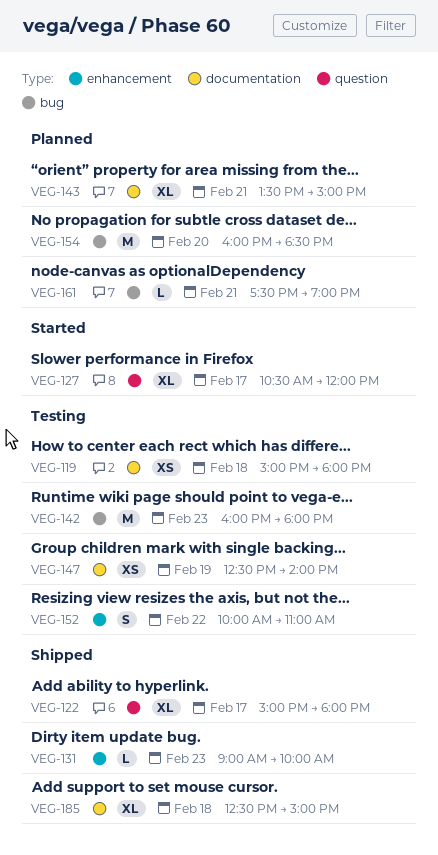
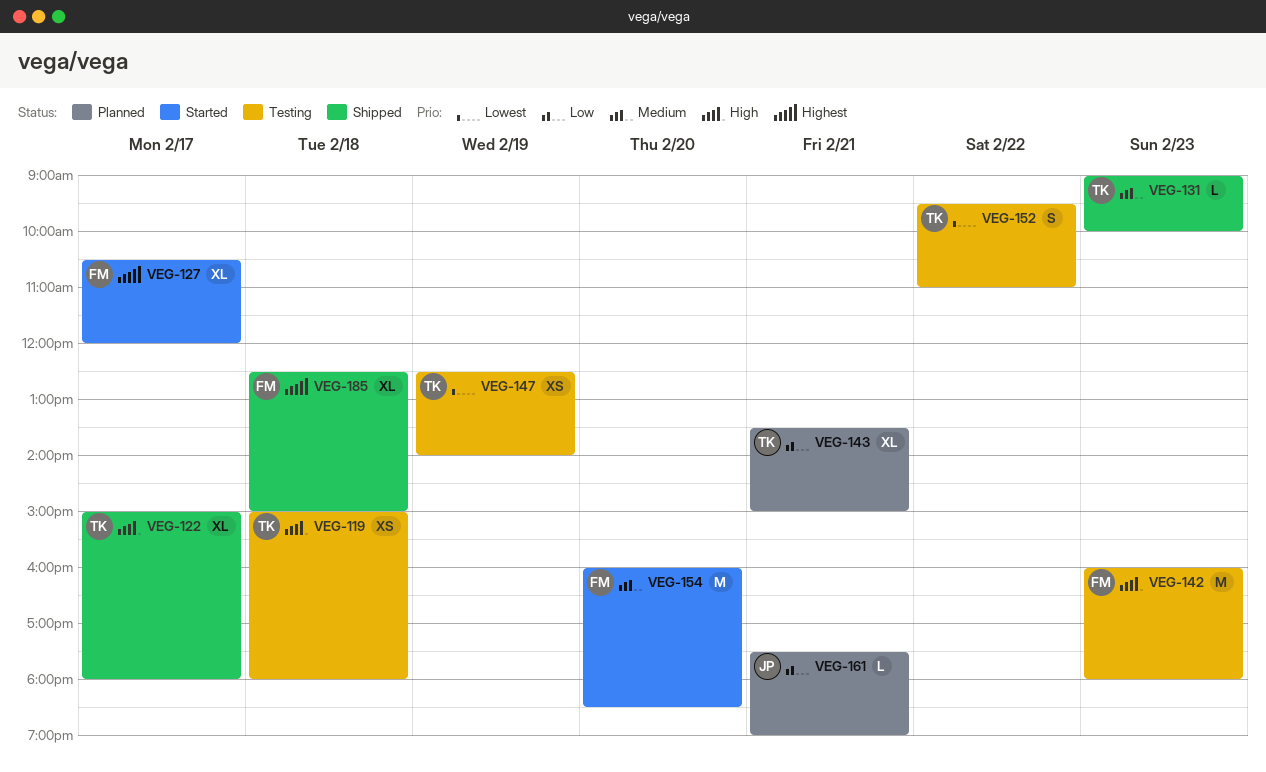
VEG-152, begins: 10:00 -> 09:30
VEG-154, status: Planned -> Started

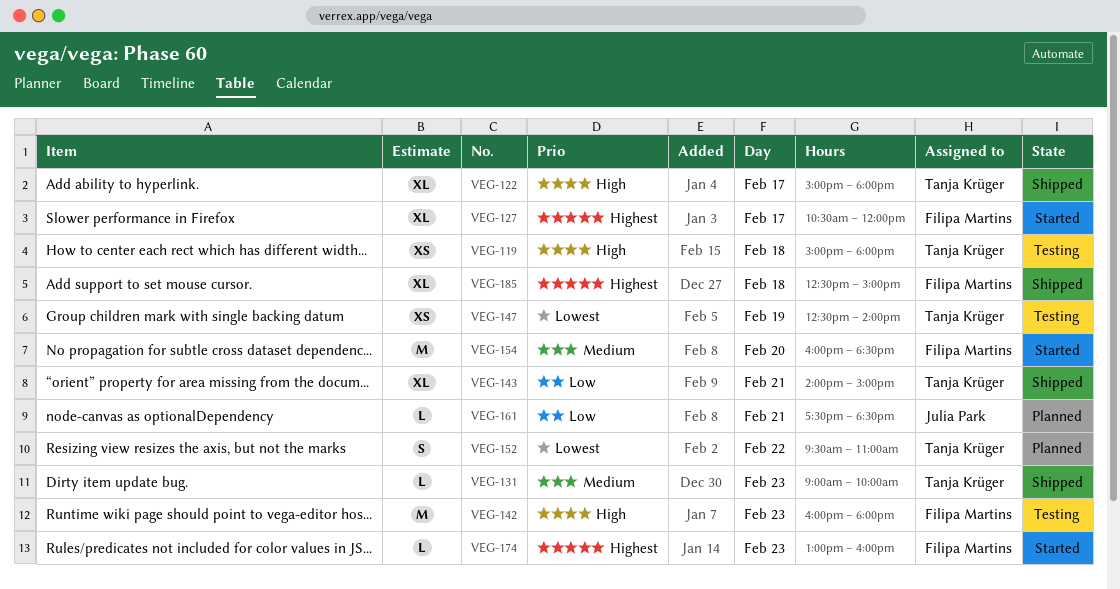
VEG-143, status: Planned -> Shipped
VEG-143, begins: 13:30 -> 14:00
VEG-152, status: Testing -> Planned
VEG-161, ends: 19:00 -> 18:30
VEG-174: none -> present

